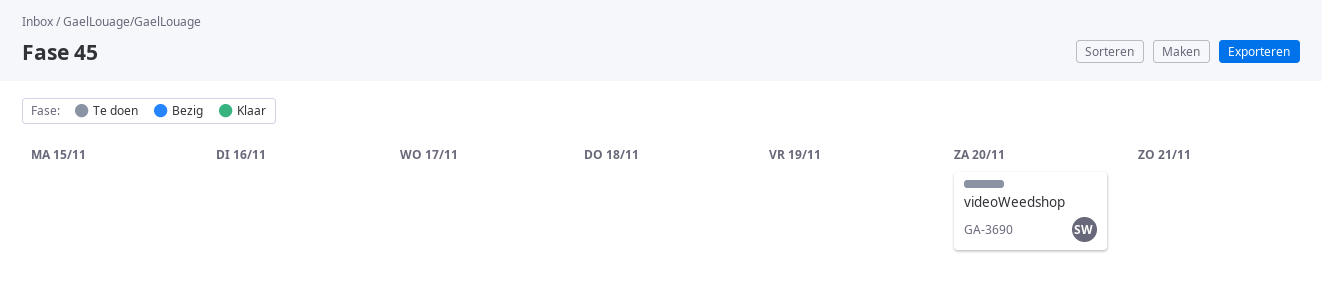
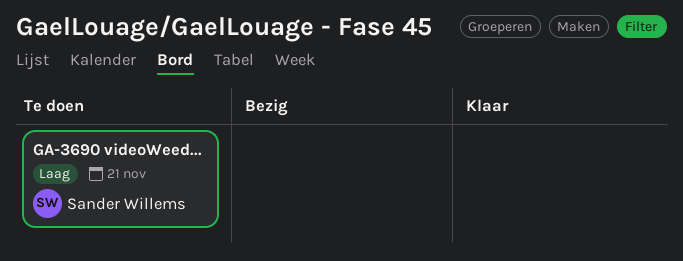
GA-3690, due: Nov 20 -> Nov 21

